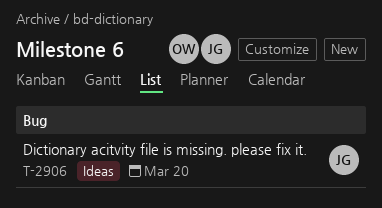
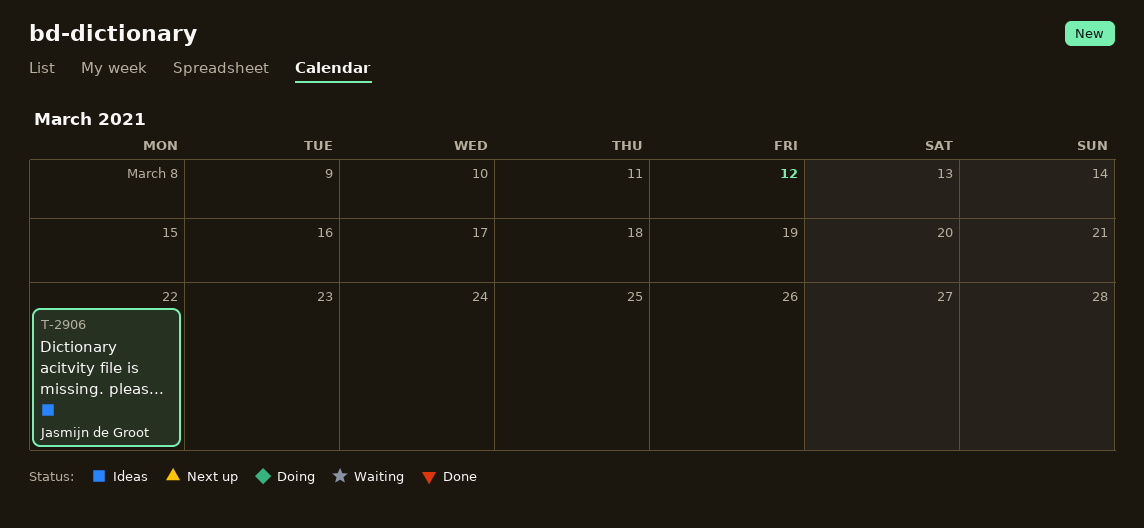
T-2906, due: Mar 20 -> Mar 22

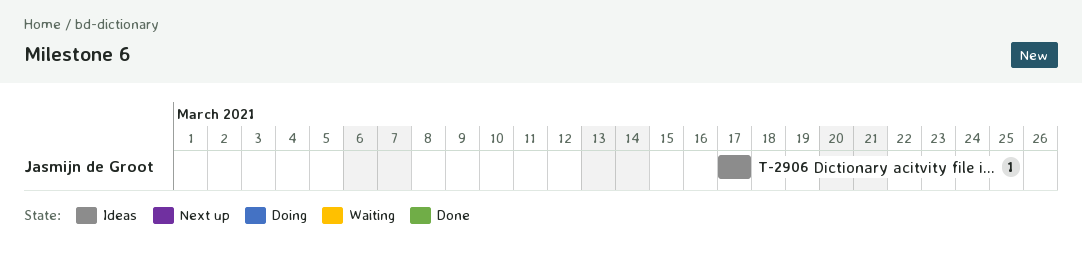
T-2906, due: Mar 22 -> Mar 17

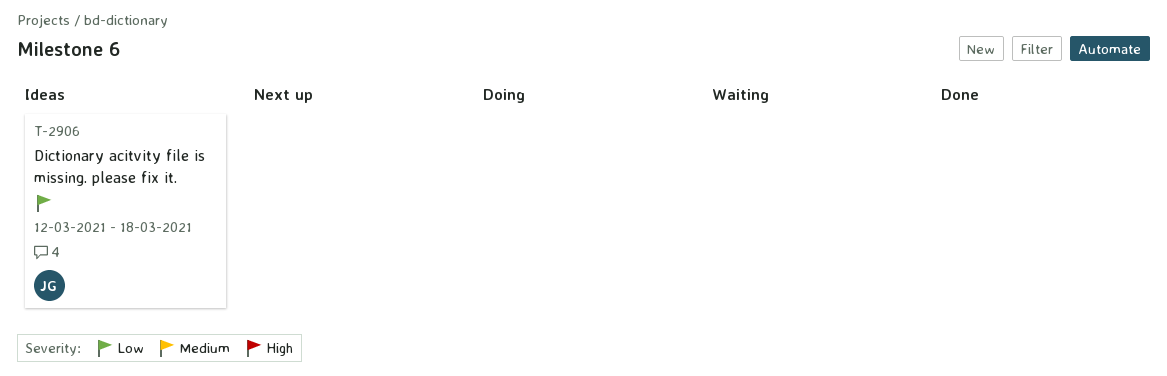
T-2906, start: Mar 17 -> Mar 12
T-2906, due: Mar 17 -> Mar 18

